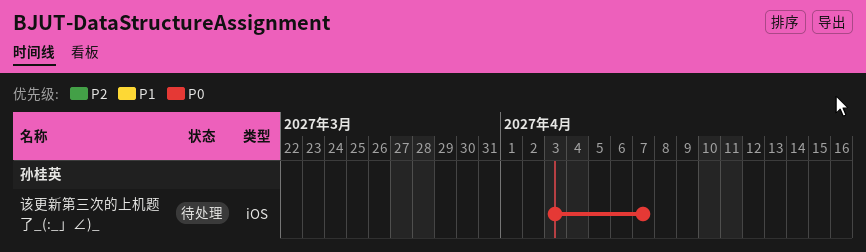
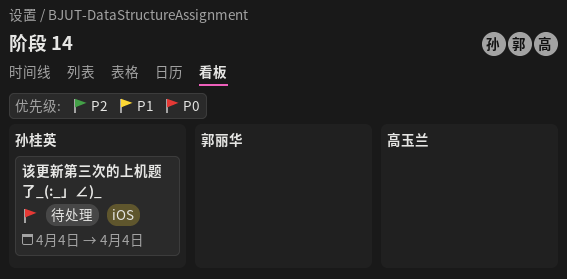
该更新第三次的上机题了_(:_」∠)_, start: Apr 3 -> Apr 4
该更新第三次的上机题了_(:_」∠)_, due: Apr 7 -> Apr 4

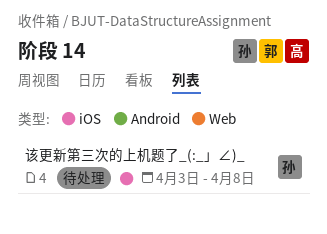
该更新第三次的上机题了_(:_」∠)_, start: Apr 4 -> Apr 3
该更新第三次的上机题了_(:_」∠)_, due: Apr 4 -> Apr 8

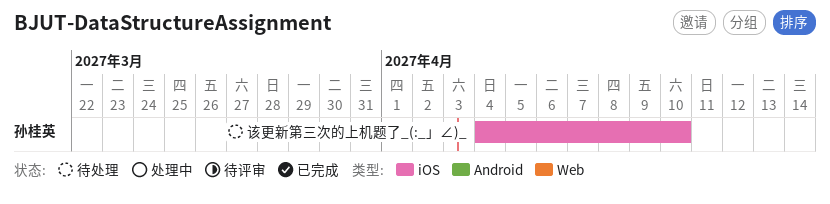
该更新第三次的上机题了_(:_」∠)_, start: Apr 3 -> Apr 4
该更新第三次的上机题了_(:_」∠)_, due: Apr 8 -> Apr 10

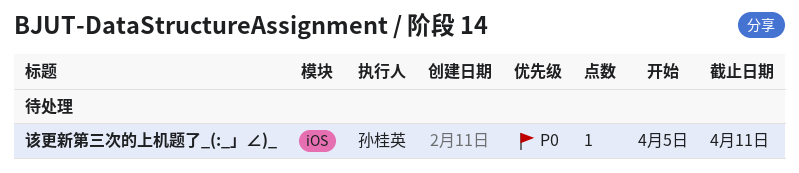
该更新第三次的上机题了_(:_」∠)_, start: Apr 4 -> Apr 5
该更新第三次的上机题了_(:_」∠)_, due: Apr 10 -> Apr 11

